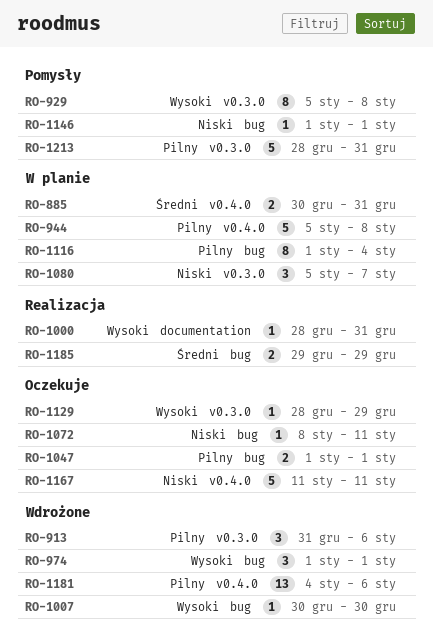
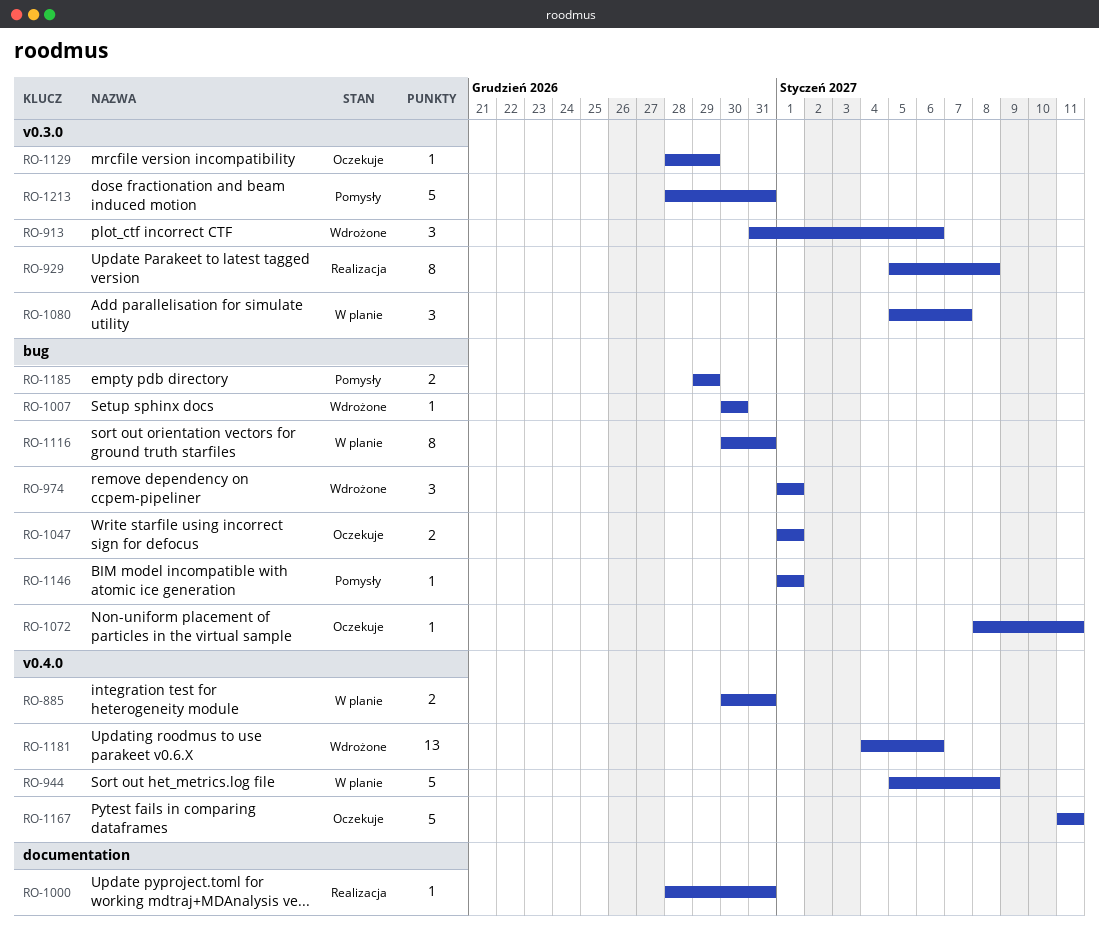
RO-929, status: Pomysły -> Realizacja
RO-1116, start: Jan 1 -> Dec 30
RO-1116, due: Jan 4 -> Dec 31
RO-1185, status: Realizacja -> Pomysły

